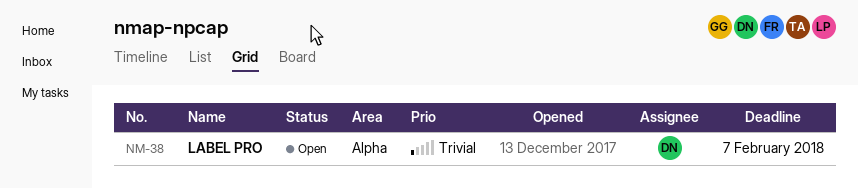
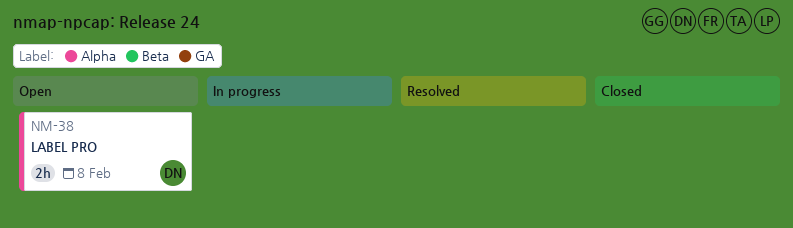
NM-38, due: Feb 7 -> Feb 8

